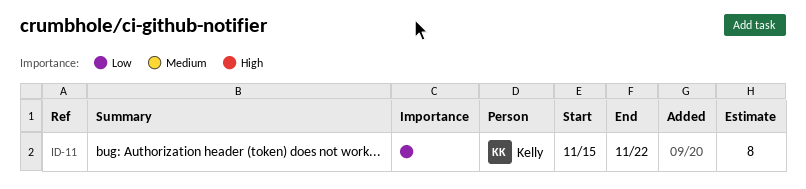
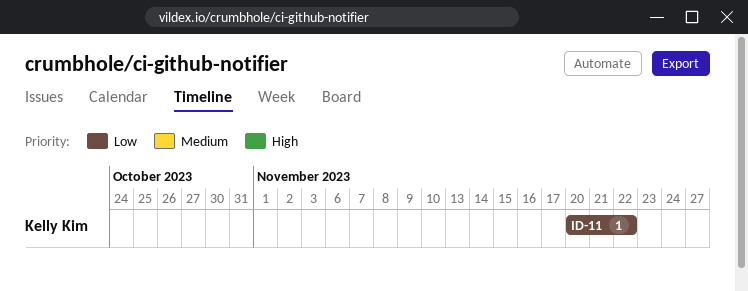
ID-11, estimate: 8 -> 1
ID-11, start: Nov 15 -> Nov 20

